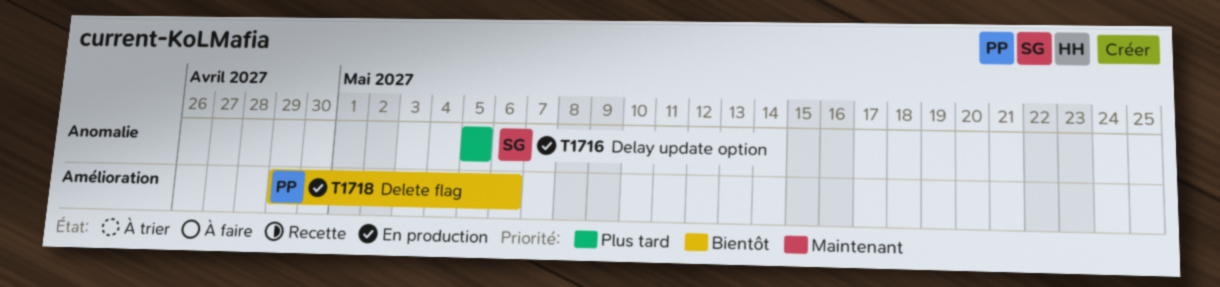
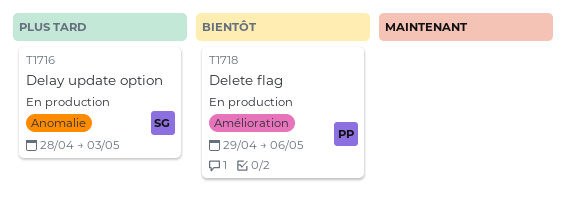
T1716, start: May 5 -> Apr 28
T1716, due: May 5 -> May 3

